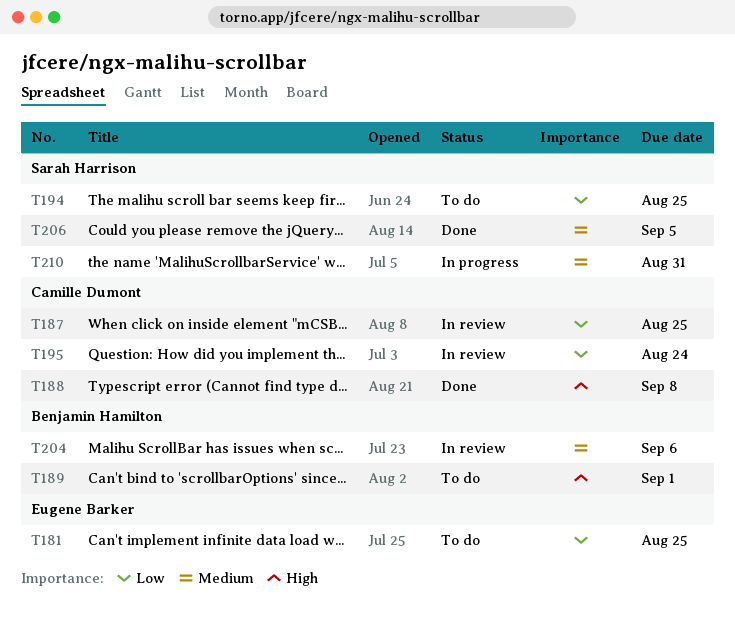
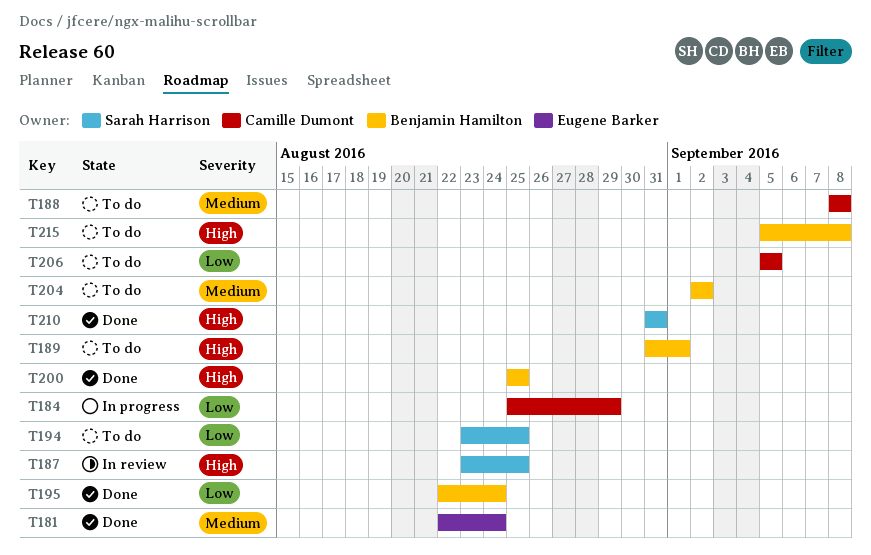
T181, status: To do -> Done
T181, priority: Low -> Medium
T181, due: Aug 25 -> Aug 24
T184: none -> present
T187, owner: Camille Dumont -> Sarah Harrison
T187, priority: Low -> High
T188, status: Done -> To do
T188, priority: High -> Medium
T195, status: In review -> Done
T195, owner: Camille Dumont -> Benjamin Hamilton
T200: none -> present
T204, status: In review -> To do
T204, due: Sep 6 -> Sep 2
T206, status: Done -> To do
T206, owner: Sarah Harrison -> Camille Dumont
T206, priority: Medium -> Low
T210, status: In progress -> Done
T210, priority: Medium -> High
T215: none -> present

